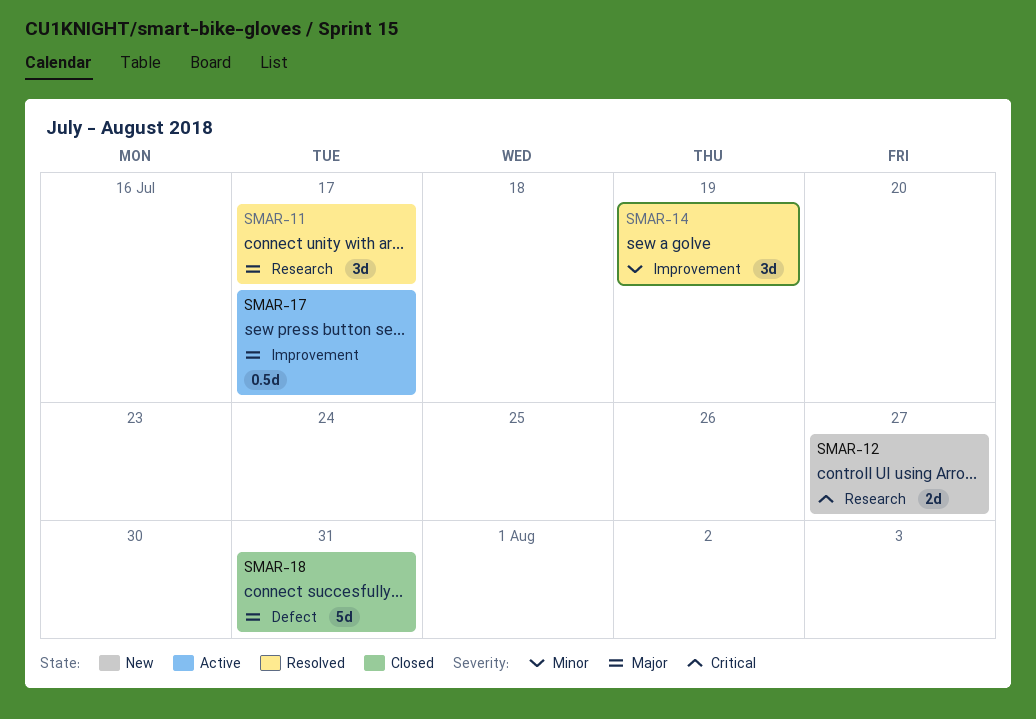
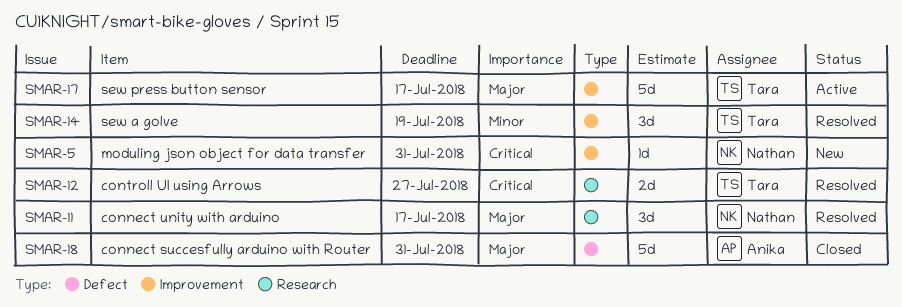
SMAR-5: none -> present
SMAR-12, status: New -> Resolved
SMAR-17, estimate: 0.5d -> 5d

